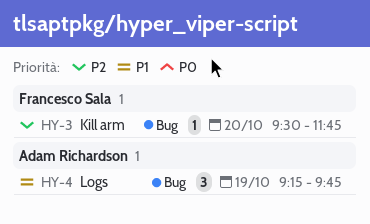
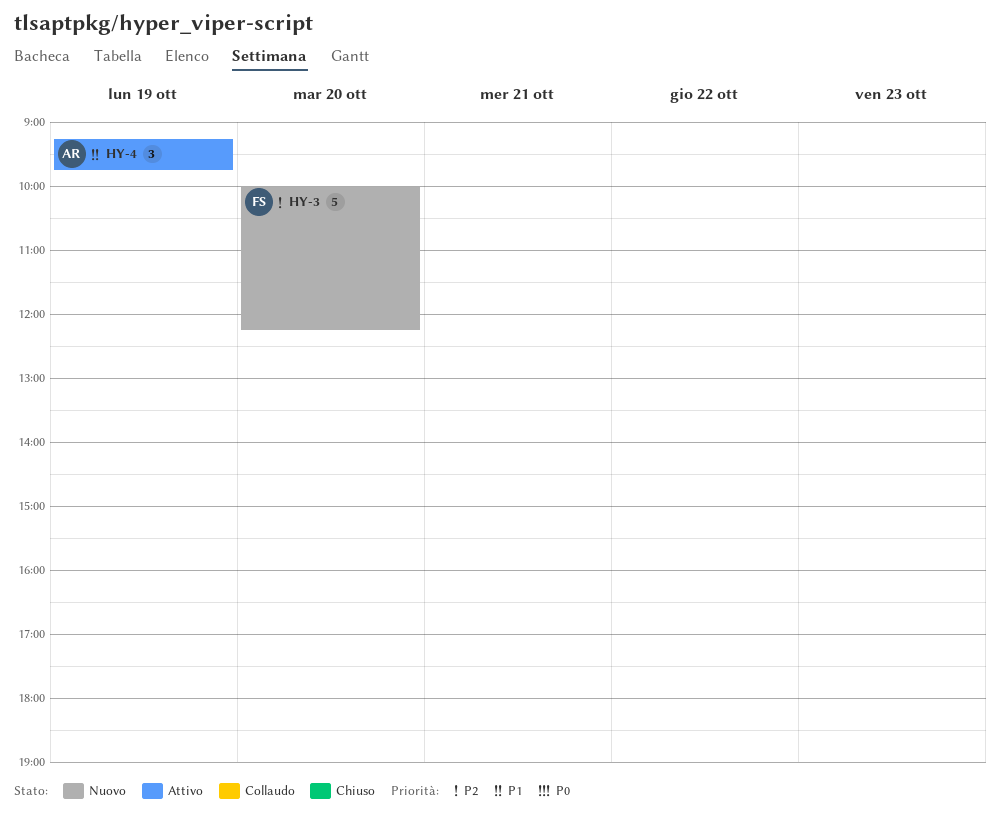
HY-3, estimate: 1 -> 5
HY-3, begins: 09:30 -> 10:00
HY-3, ends: 11:45 -> 12:15

